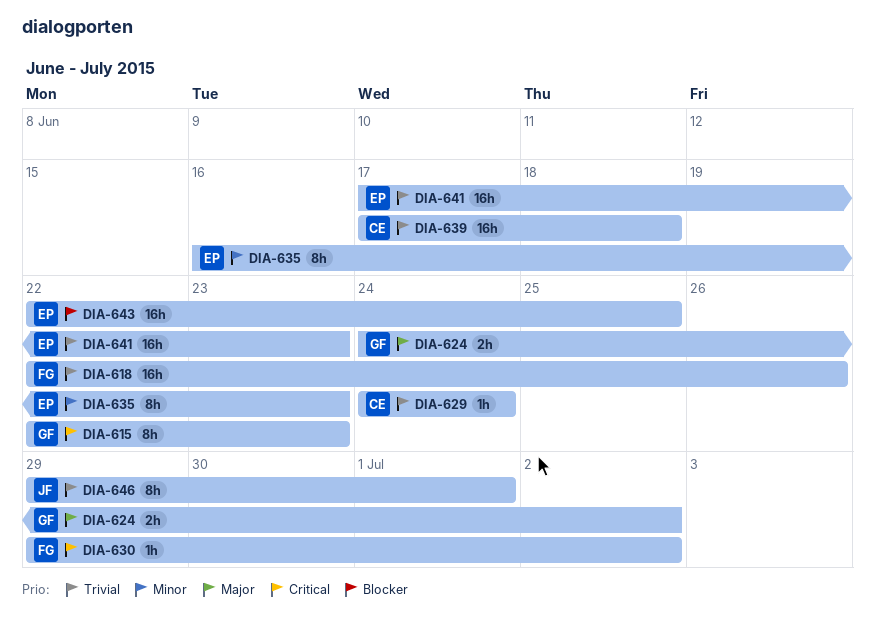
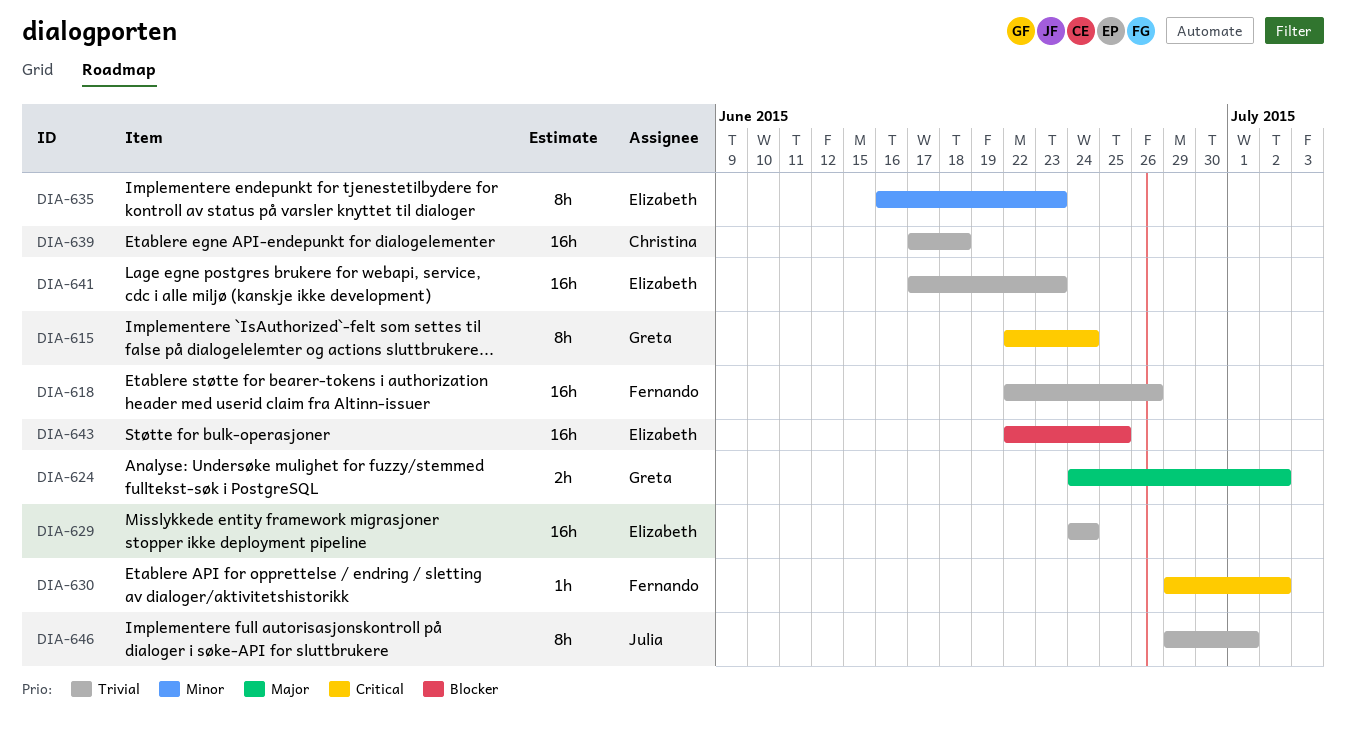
DIA-615, due: Jun 23 -> Jun 24
DIA-629, owner: Christina -> Elizabeth
DIA-629, estimate: 1h -> 16h

